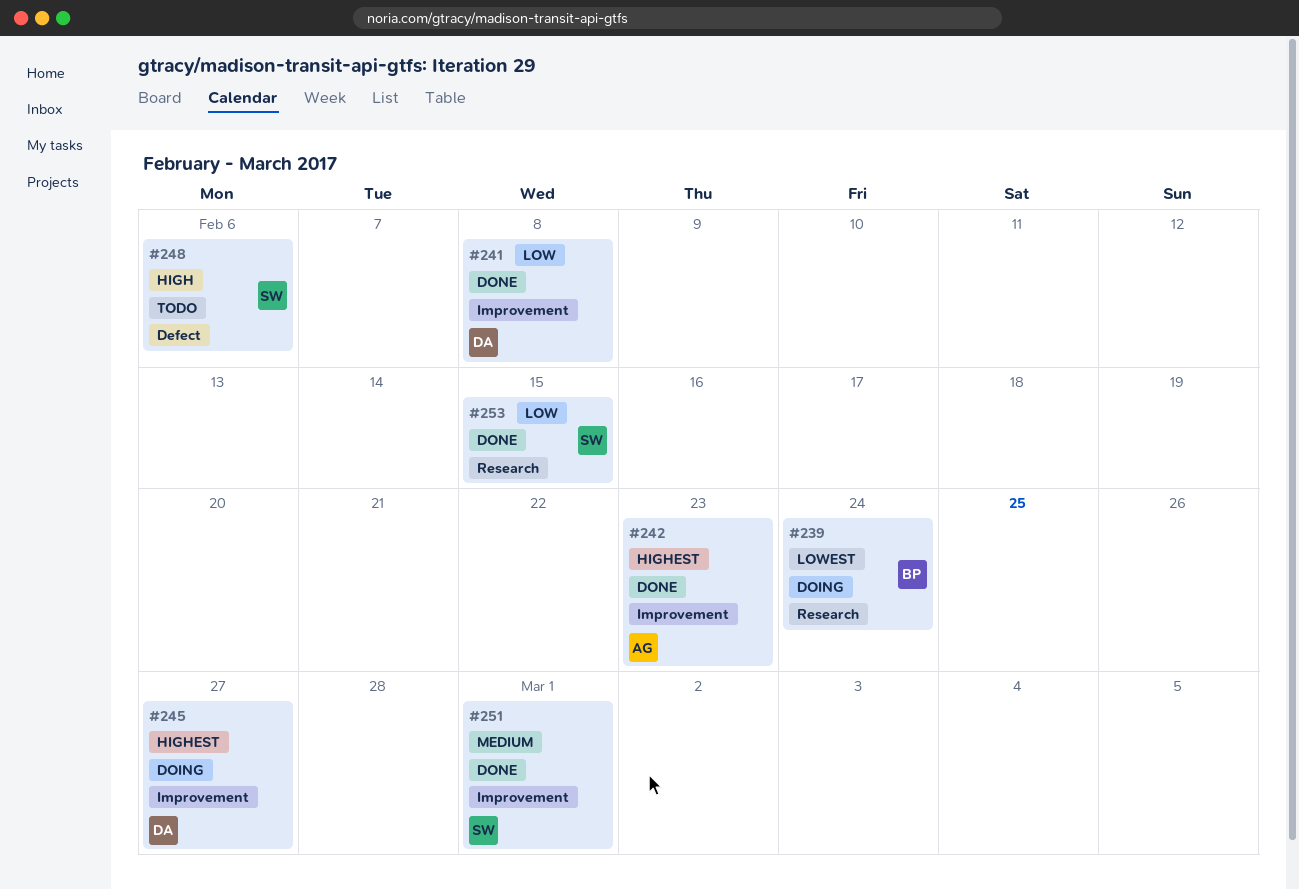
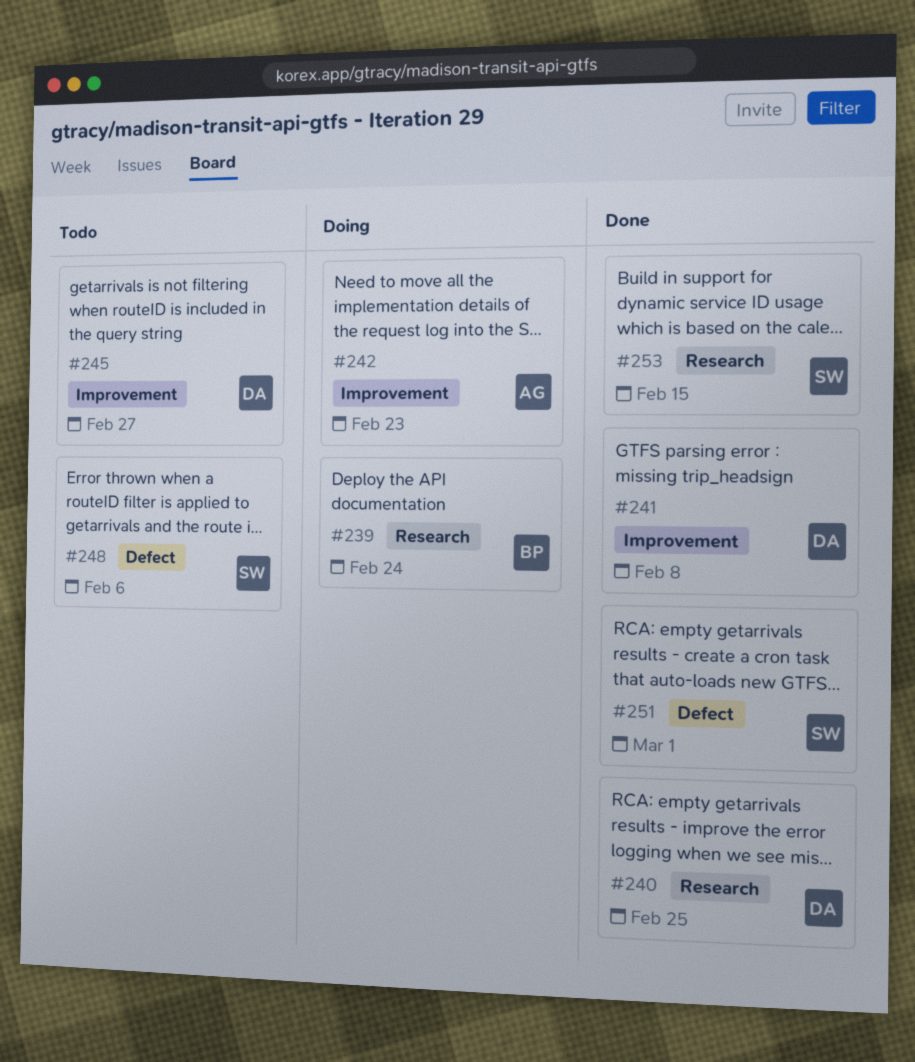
#240: none -> present
#242, status: Done -> Doing
#245, status: Doing -> Todo
#251, label: Improvement -> Defect

